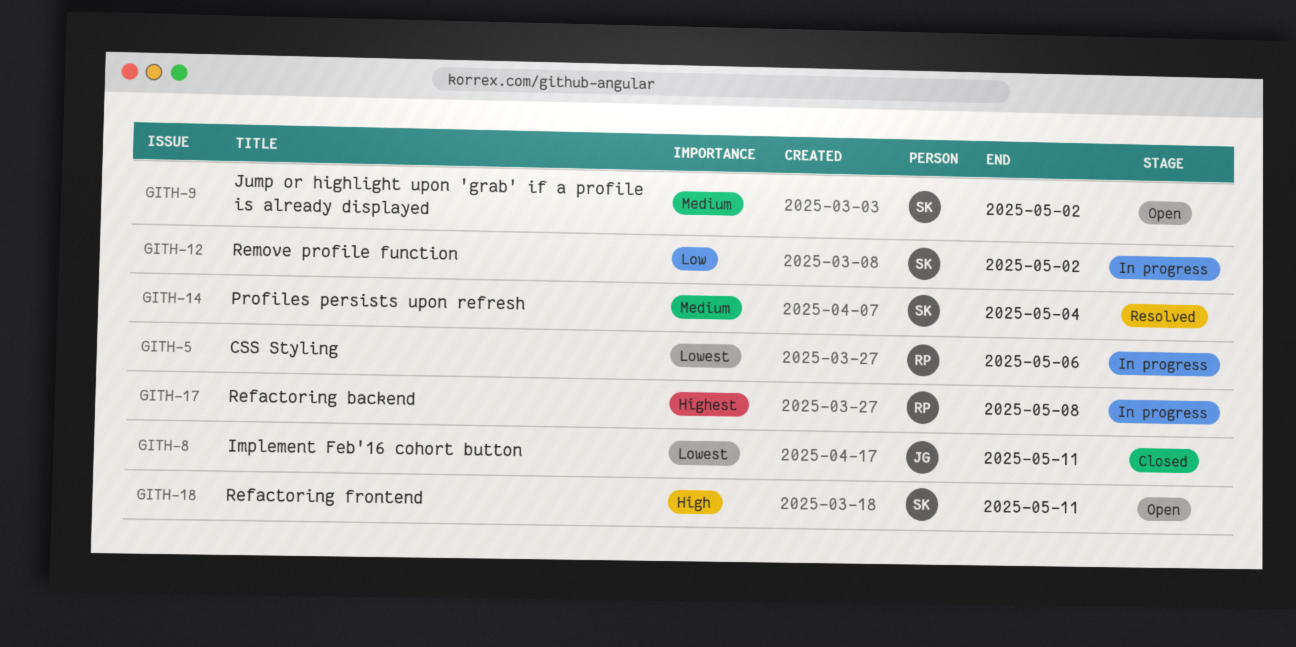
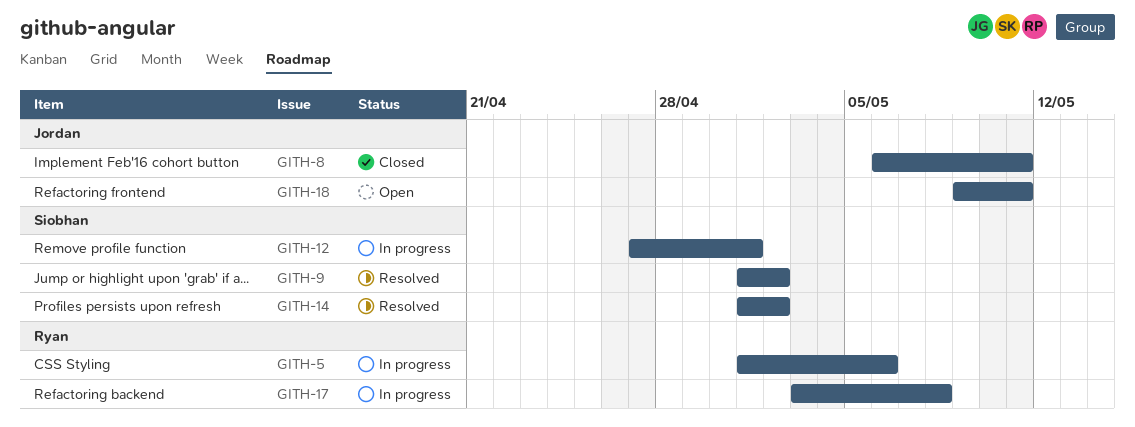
GITH-9, status: Open -> Resolved
GITH-12, due: May 2 -> May 1
GITH-14, due: May 4 -> May 2
GITH-18, owner: Siobhan -> Jordan

